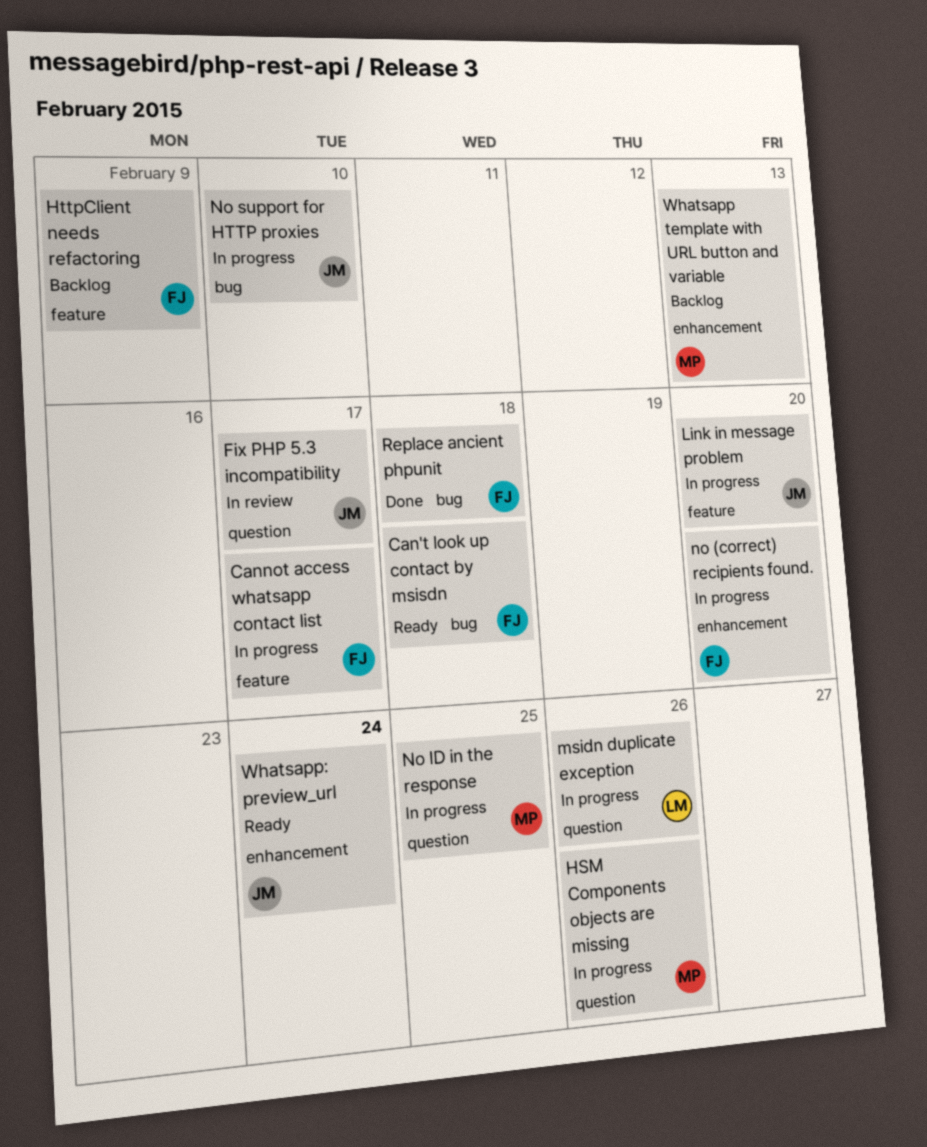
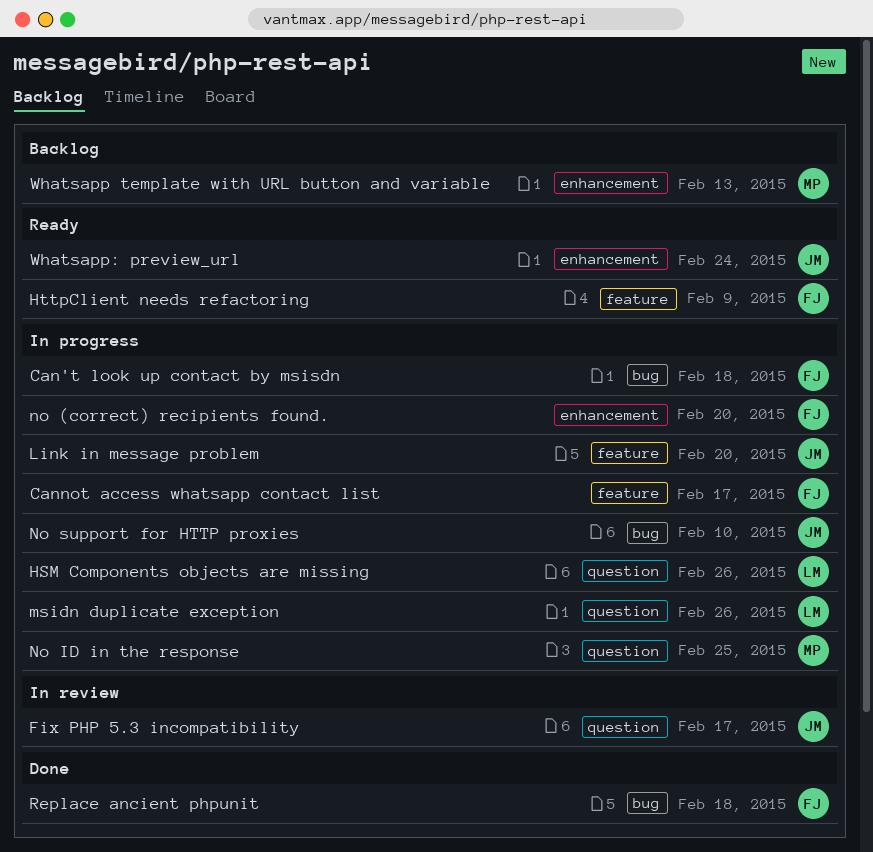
Can't look up contact by msisdn, status: Ready -> In progress
HSM Components objects are missing, owner: MP -> LM
HttpClient needs refactoring, status: Backlog -> Ready

